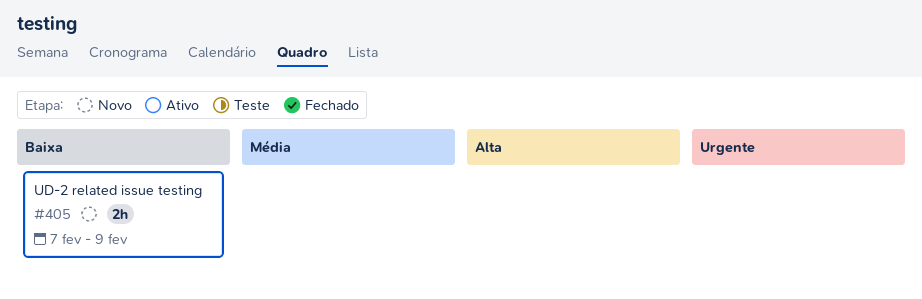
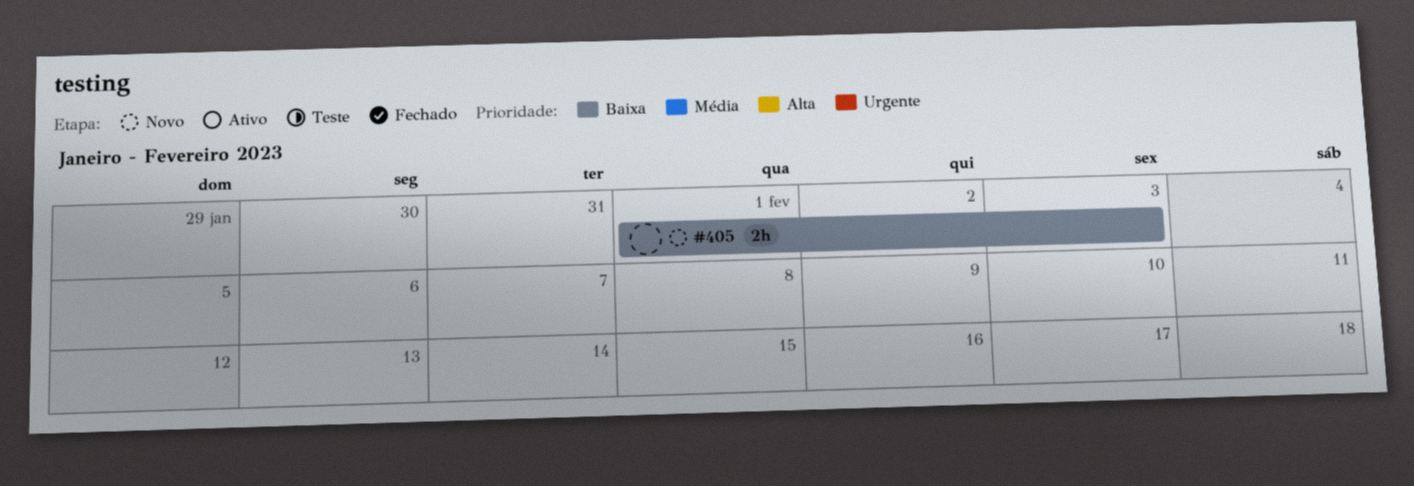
#405, start: Feb 7 -> Feb 1
#405, due: Feb 9 -> Feb 3

